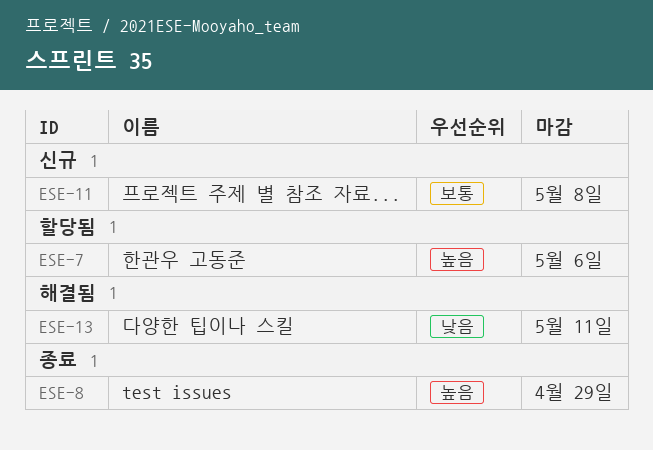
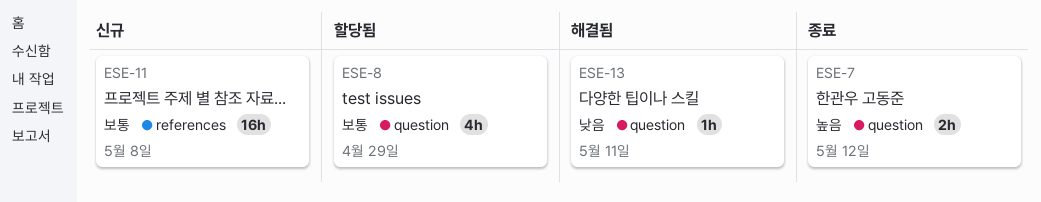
ESE-7, status: 할당됨 -> 종료
ESE-7, due: May 6 -> May 12
ESE-8, status: 종료 -> 할당됨
ESE-8, priority: 높음 -> 보통

